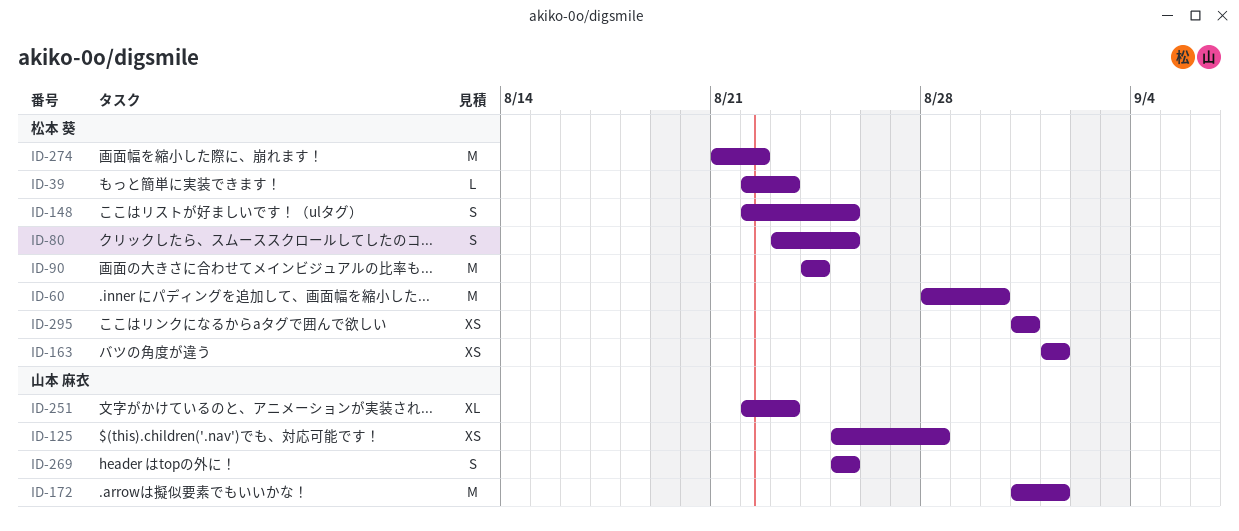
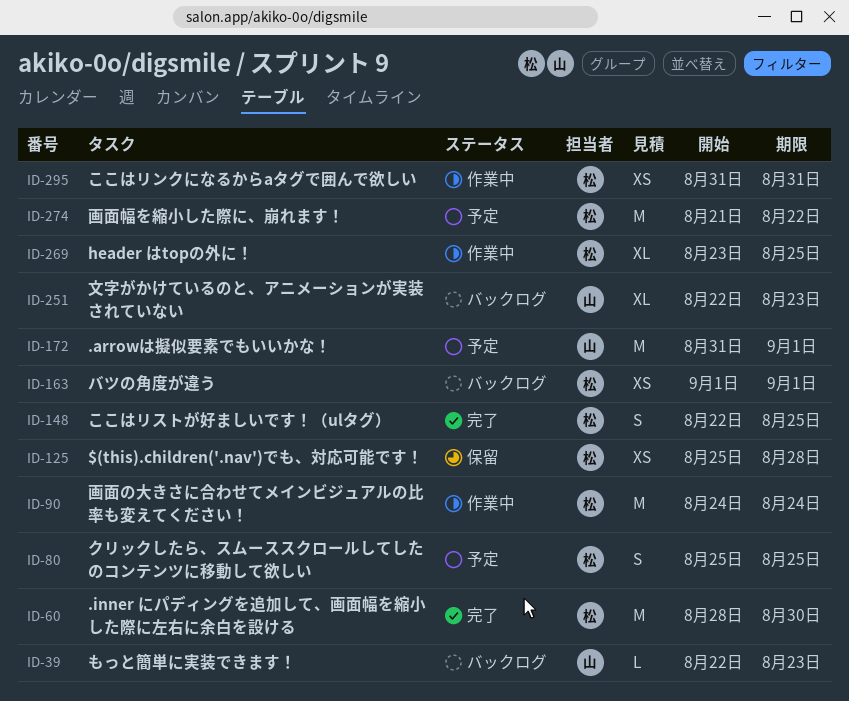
ID-39, owner: 松本 葵 -> 山本 麻衣
ID-80, start: Aug 23 -> Aug 25
ID-125, owner: 山本 麻衣 -> 松本 葵
ID-269, owner: 山本 麻衣 -> 松本 葵
ID-269, estimate: S -> XL
ID-269, start: Aug 25 -> Aug 23

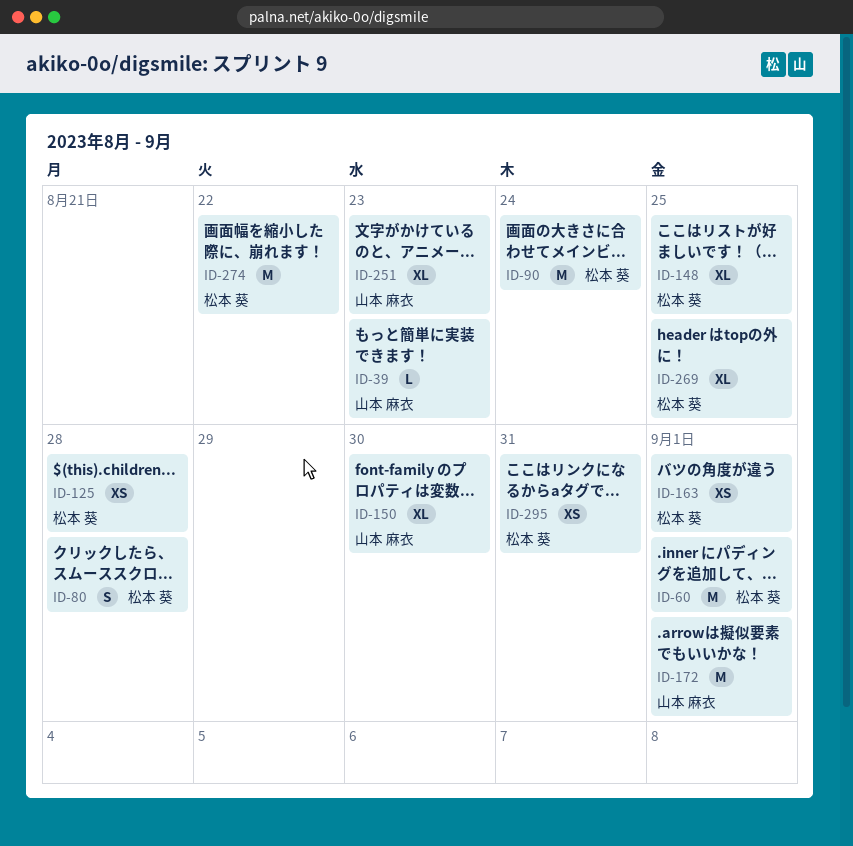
ID-60, due: Aug 30 -> Sep 1
ID-80, due: Aug 25 -> Aug 28
ID-148, estimate: S -> XL
ID-150: none -> present

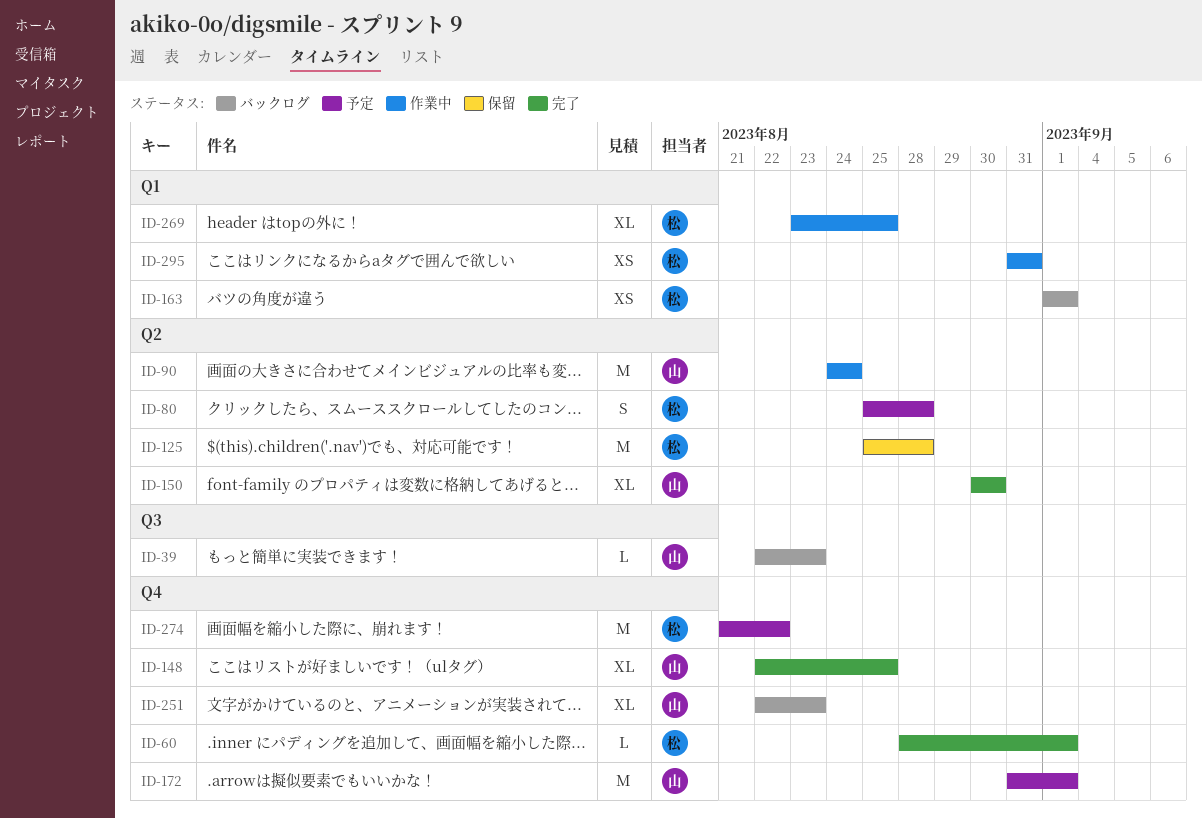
ID-60, estimate: M -> L
ID-90, owner: 松本 葵 -> 山本 麻衣
ID-125, estimate: XS -> M
ID-148, owner: 松本 葵 -> 山本 麻衣

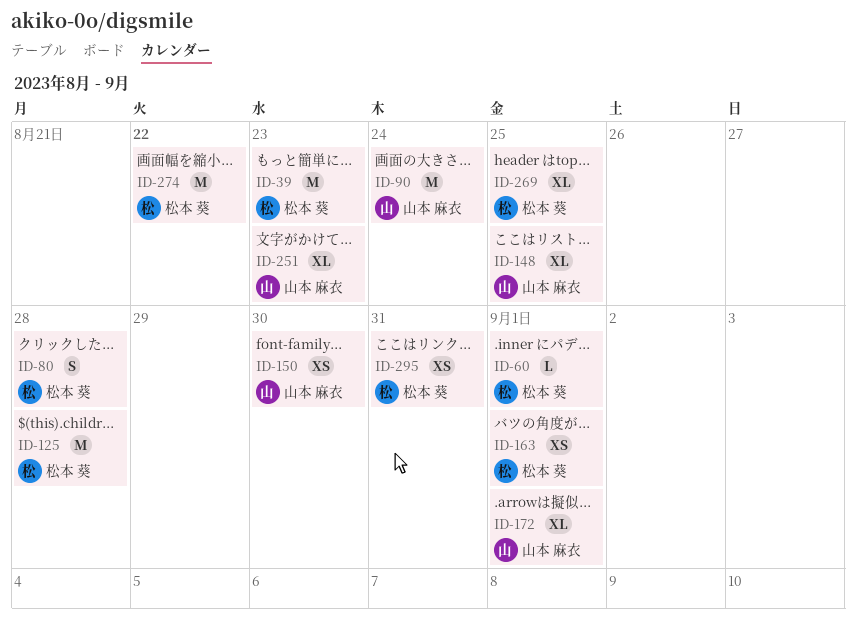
ID-39, owner: 山本 麻衣 -> 松本 葵
ID-39, estimate: L -> M
ID-150, estimate: XL -> XS
ID-172, estimate: M -> XL

